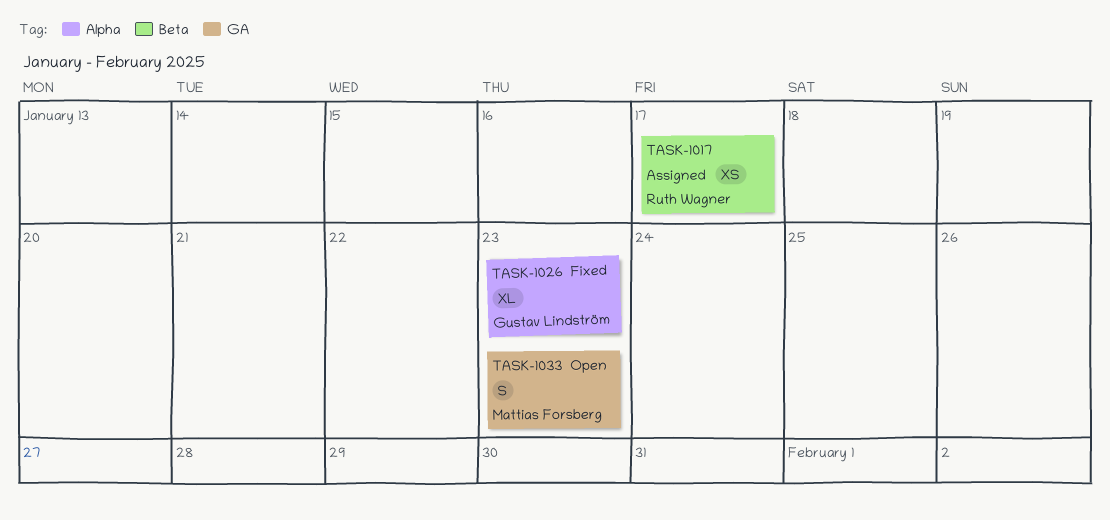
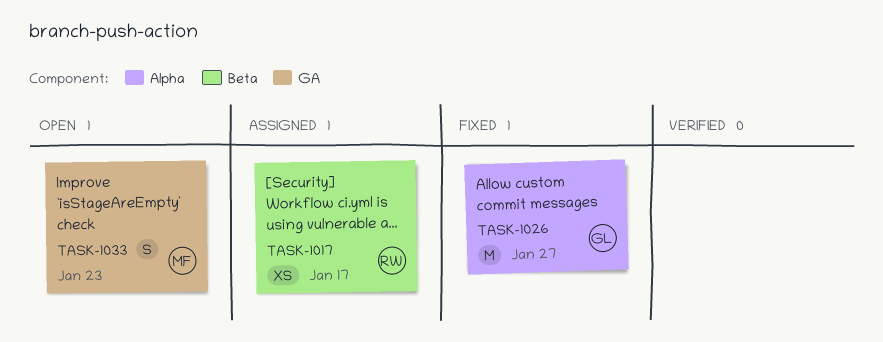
TASK-1026, estimate: XL -> M
TASK-1026, due: Jan 23 -> Jan 27

